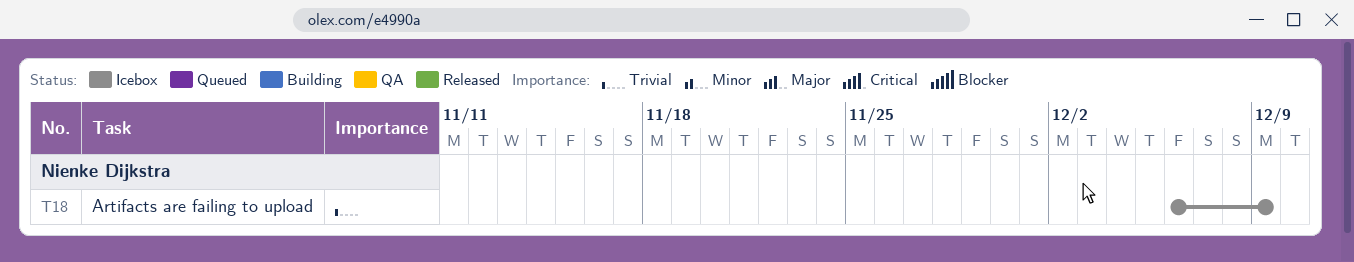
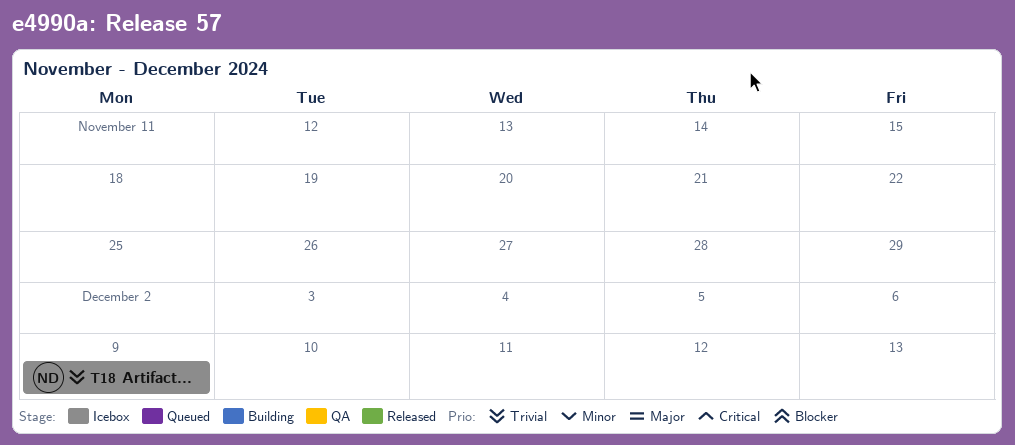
T18, start: Dec 6 -> Dec 9

